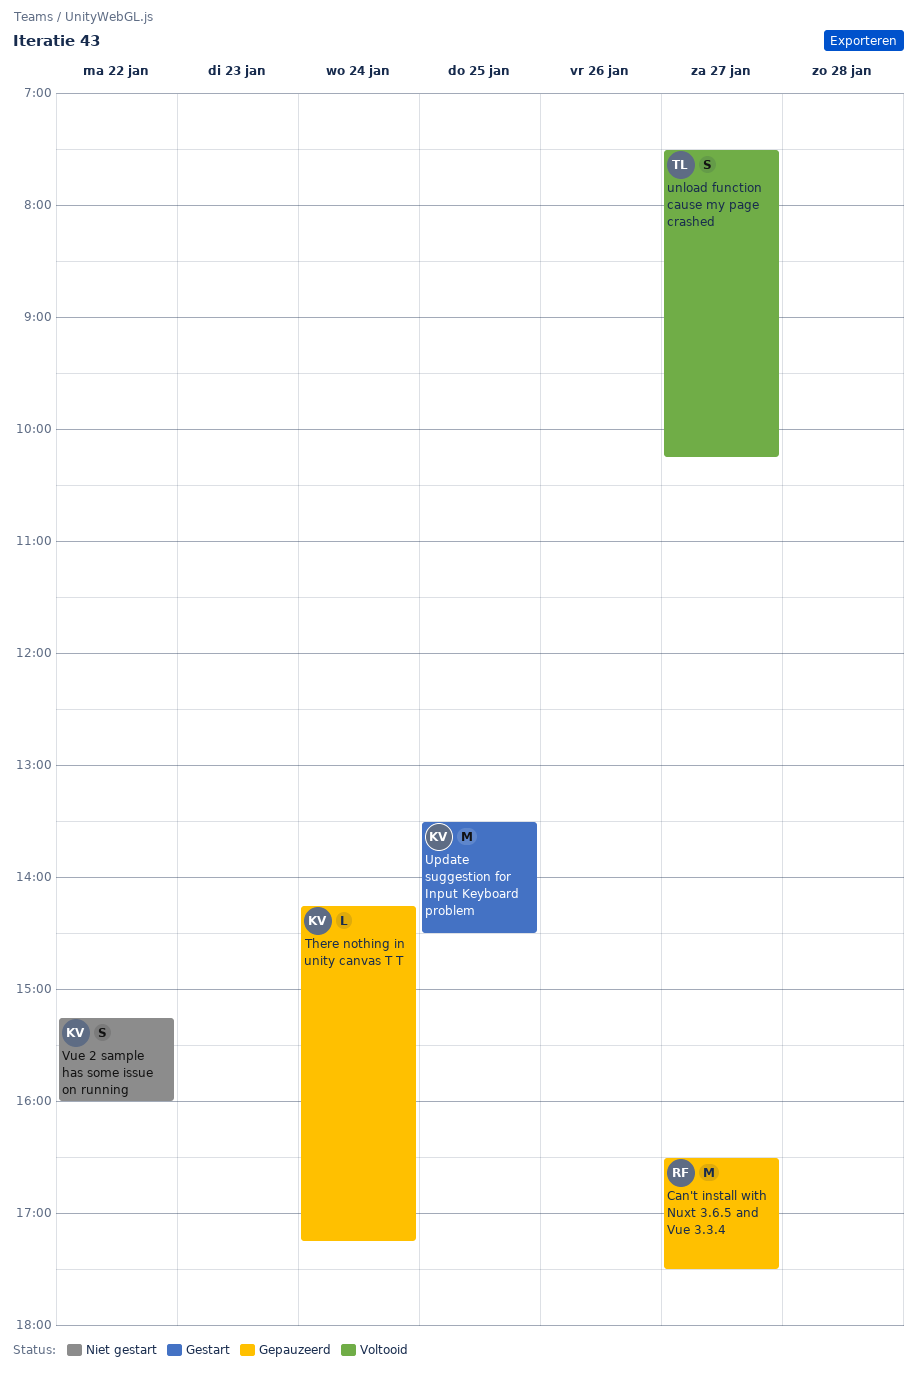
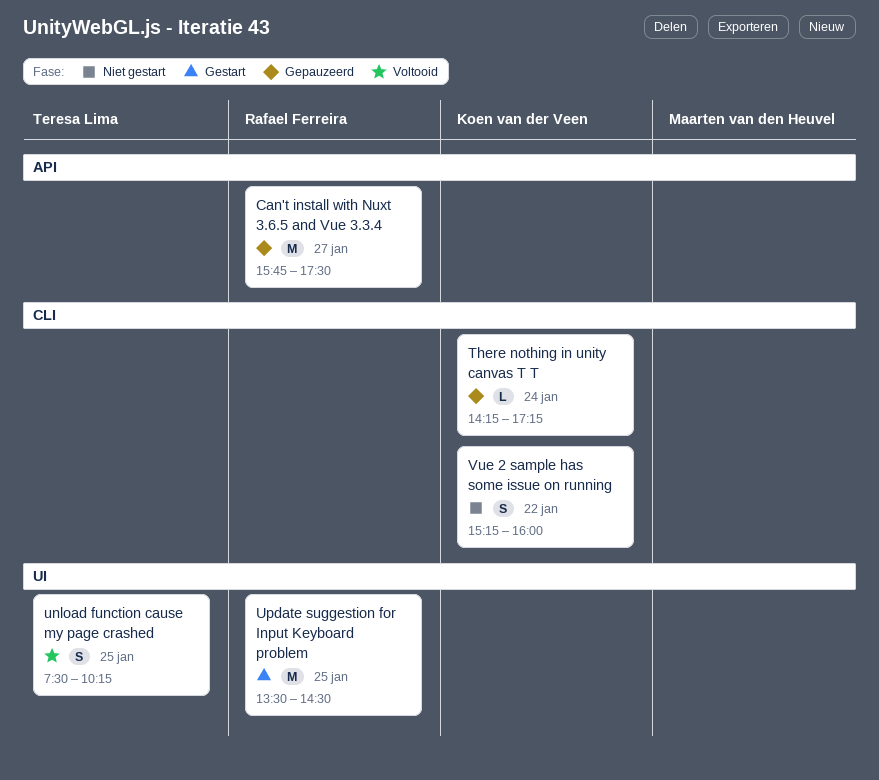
Can't install with Nuxt 3.6.5 and Vue 3.3.4, begins: 16:30 -> 15:45
unload function cause my page crashed, day: Jan 27 -> Jan 25
Update suggestion for Input Keyboard problem, owner: Koen van der Veen -> Rafael Ferreira

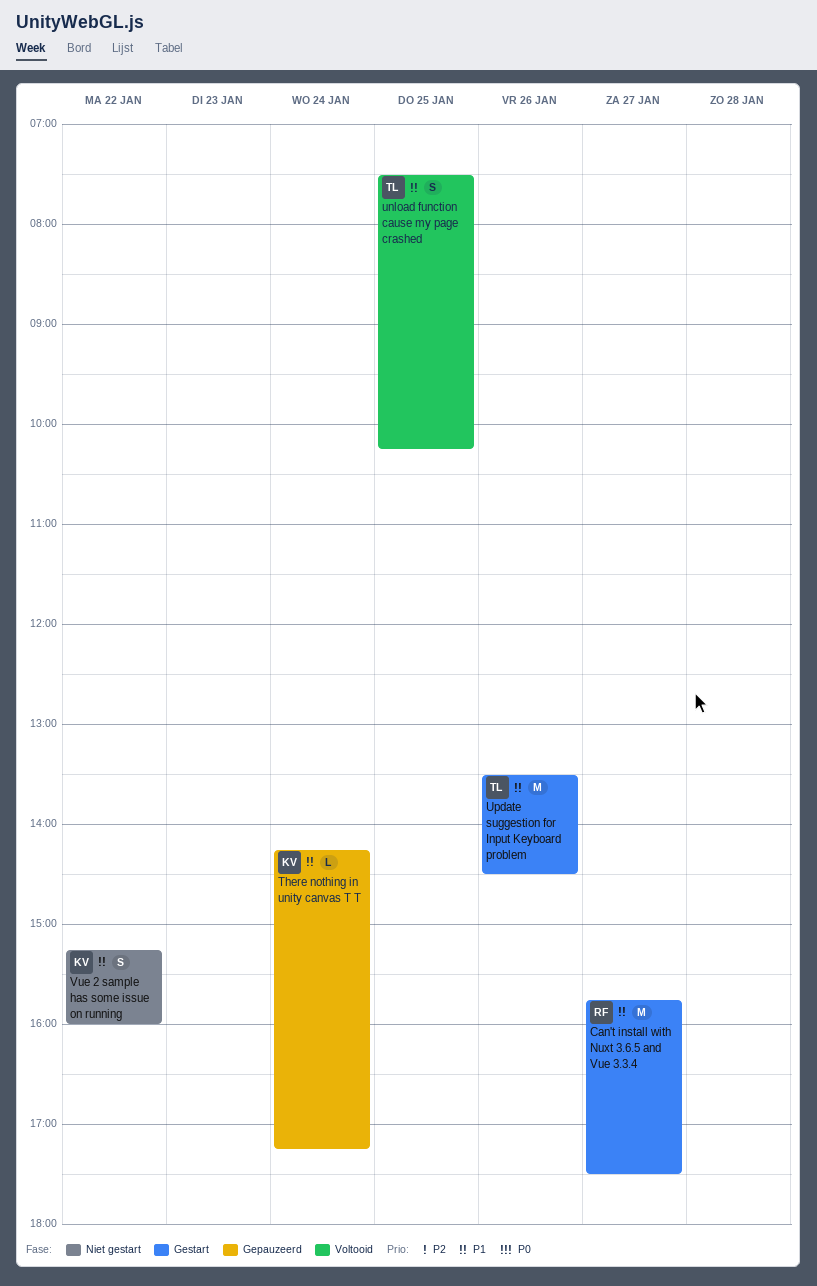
Can't install with Nuxt 3.6.5 and Vue 3.3.4, status: Gepauzeerd -> Gestart
Update suggestion for Input Keyboard problem, owner: Rafael Ferreira -> Teresa Lima
Update suggestion for Input Keyboard problem, day: Jan 25 -> Jan 26

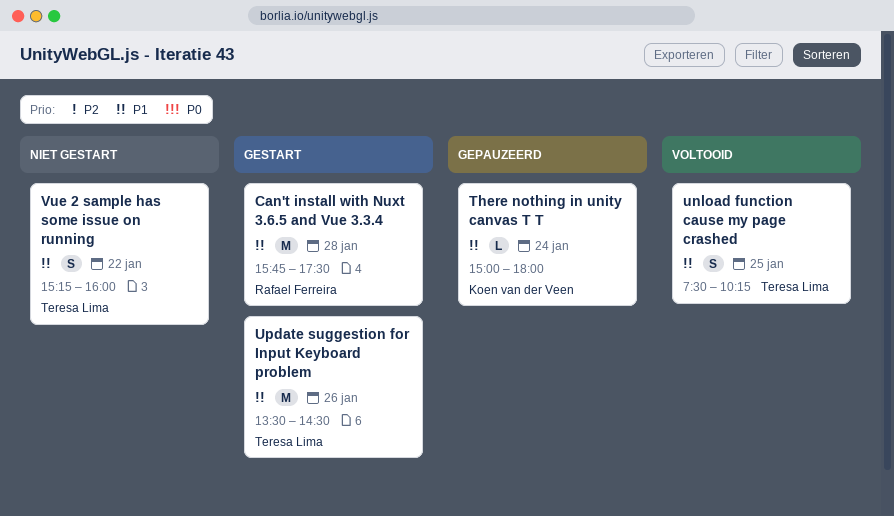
Can't install with Nuxt 3.6.5 and Vue 3.3.4, day: Jan 27 -> Jan 28
There nothing in unity canvas T T, begins: 14:15 -> 15:00
There nothing in unity canvas T T, ends: 17:15 -> 18:00
Vue 2 sample has some issue on running, owner: Koen van der Veen -> Teresa Lima

